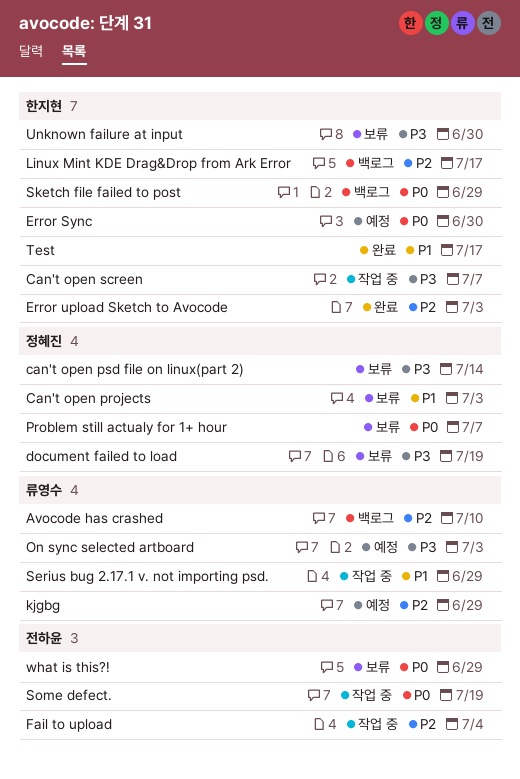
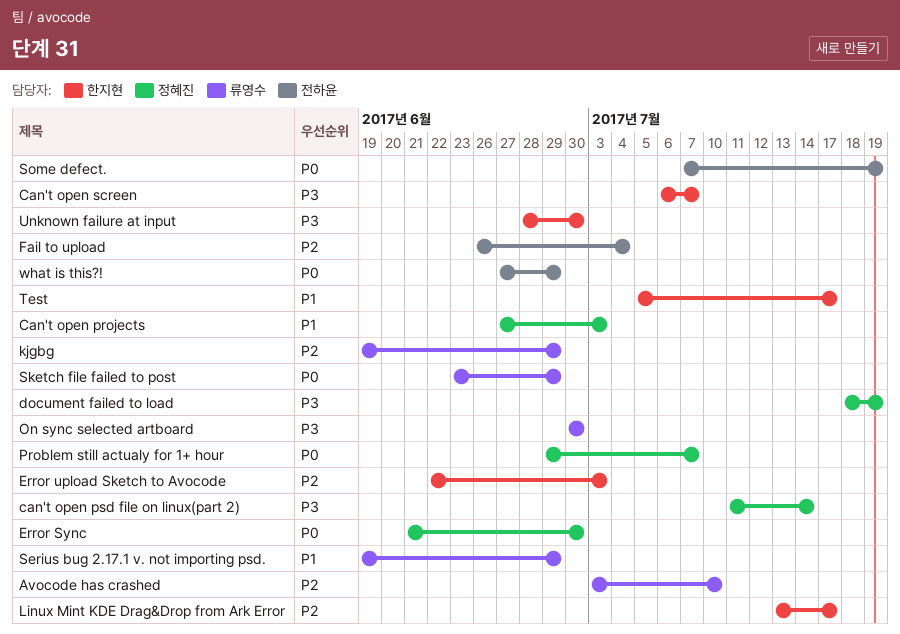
Error Sync, owner: 한지현 -> 정혜진
On sync selected artboard, due: Jul 3 -> Jun 30
Sketch file failed to post, owner: 한지현 -> 류영수

